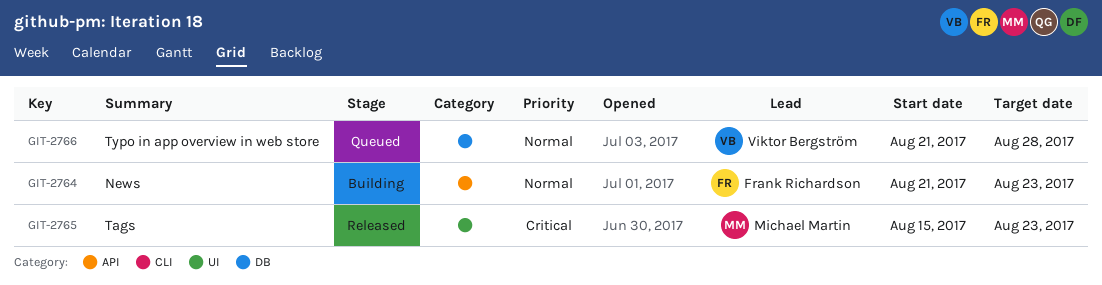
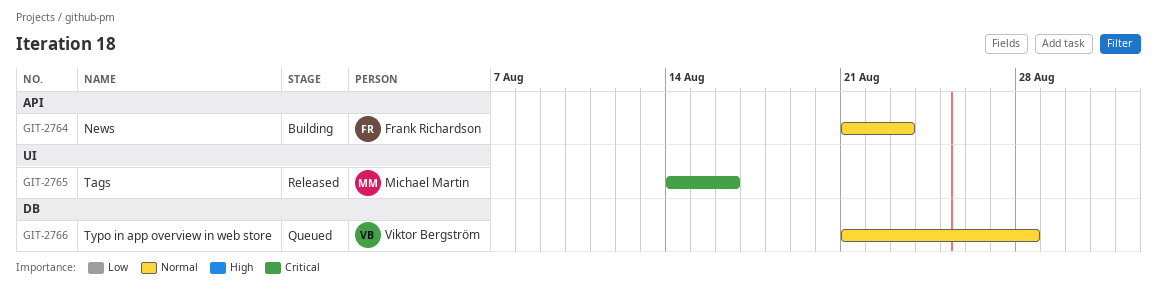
GIT-2765, start: Aug 15 -> Aug 14
GIT-2765, due: Aug 23 -> Aug 16

